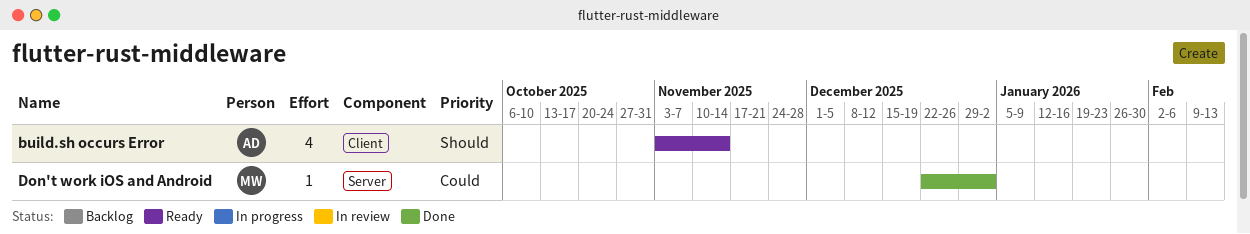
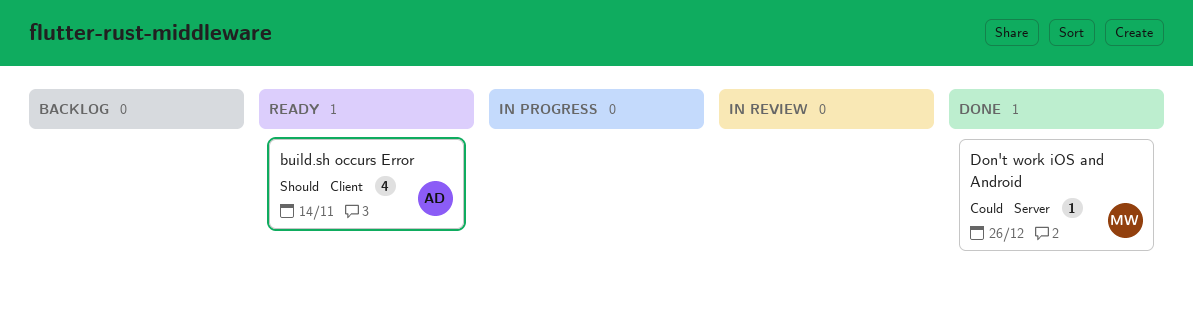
Don't work iOS and Android, due: Jan 2 -> Dec 26

